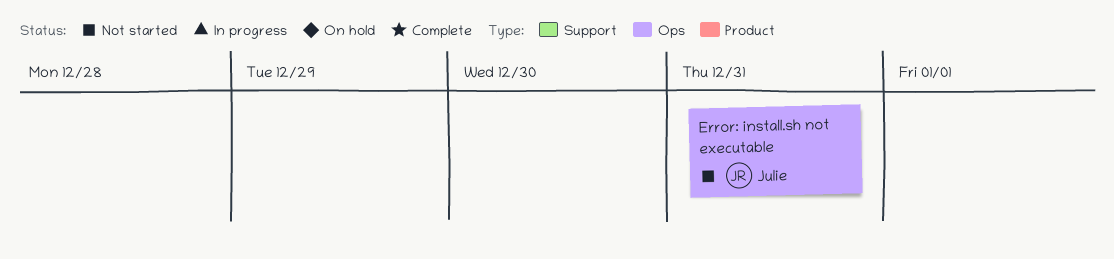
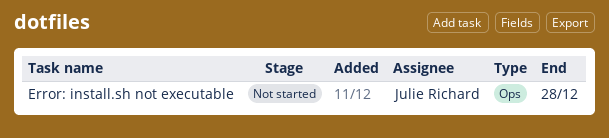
Error: install.sh not executable, due: Dec 31 -> Dec 28

